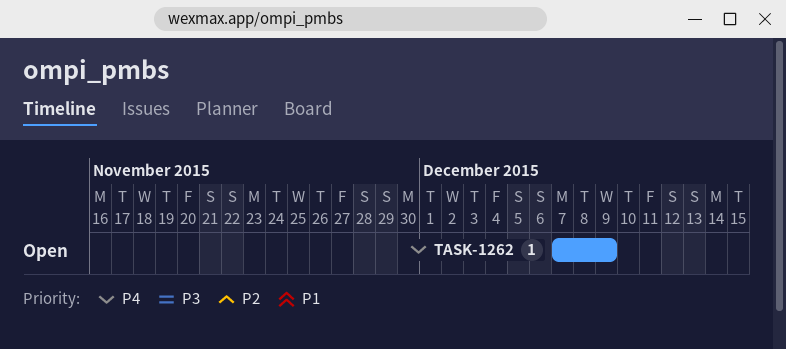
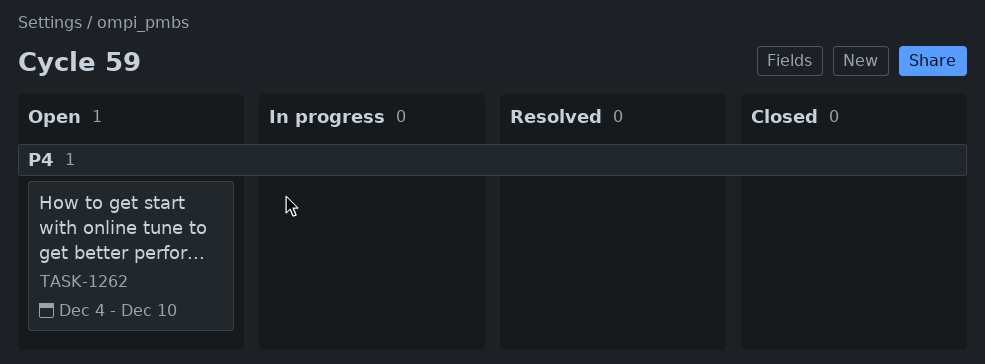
TASK-1262, start: Dec 7 -> Dec 4
TASK-1262, due: Dec 9 -> Dec 10

